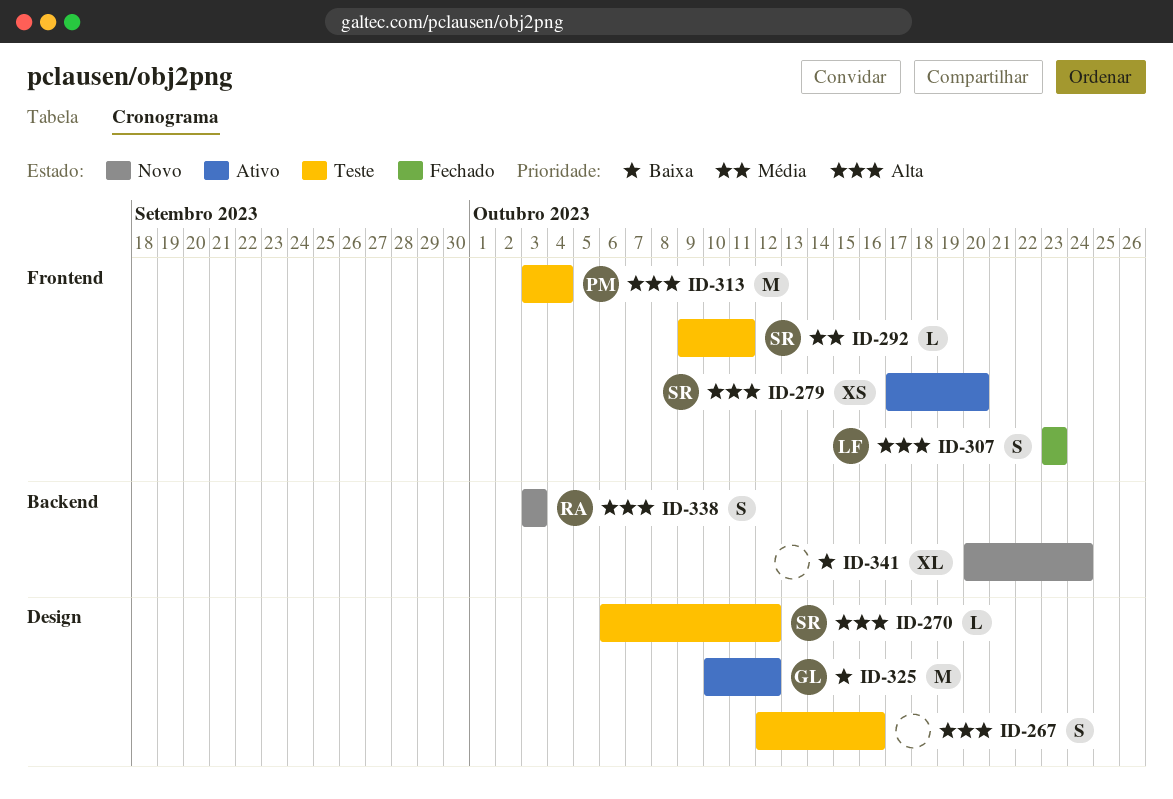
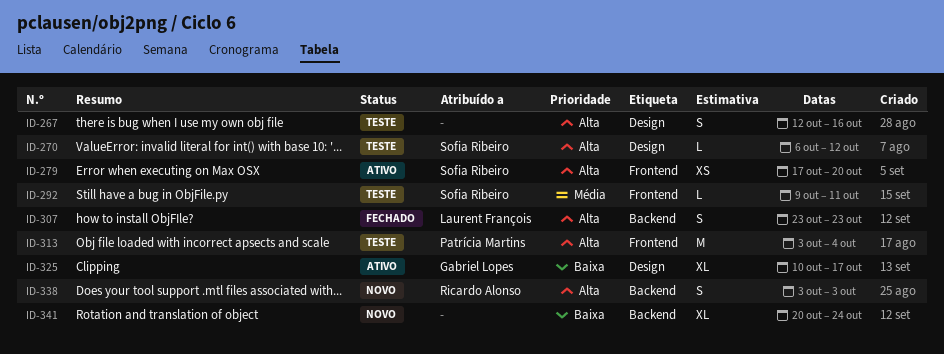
ID-307, label: Frontend -> Backend
ID-325, estimate: M -> XL
ID-325, due: Oct 12 -> Oct 17

